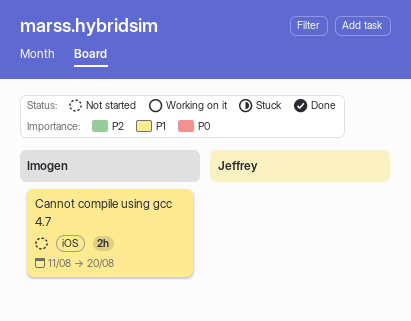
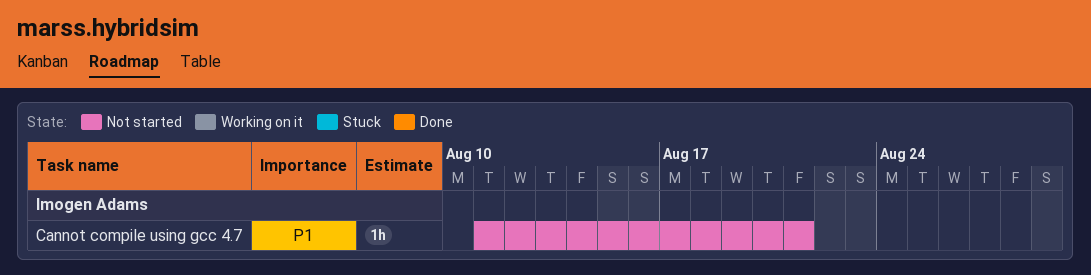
Cannot compile using gcc 4.7, estimate: 2h -> 1h
Cannot compile using gcc 4.7, due: Aug 20 -> Aug 21

